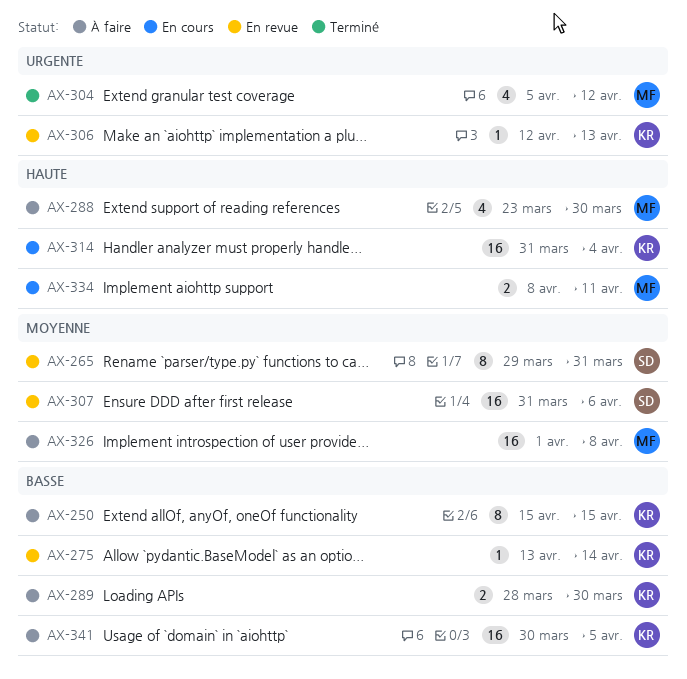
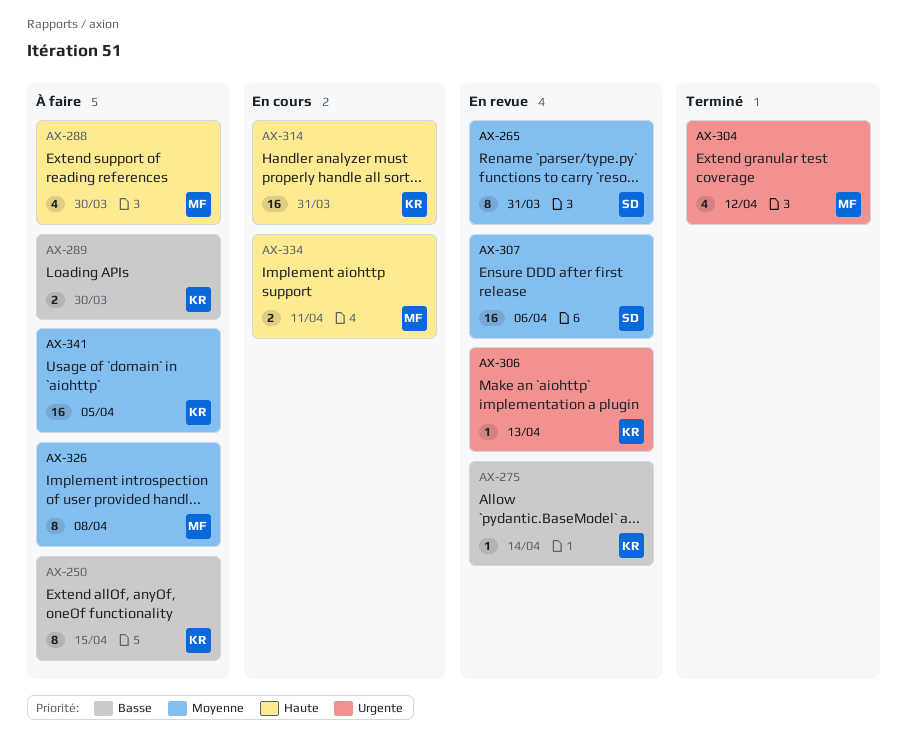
AX-314, due: Apr 4 -> Mar 31
AX-326, estimate: 16 -> 8
AX-341, priority: Basse -> Moyenne

